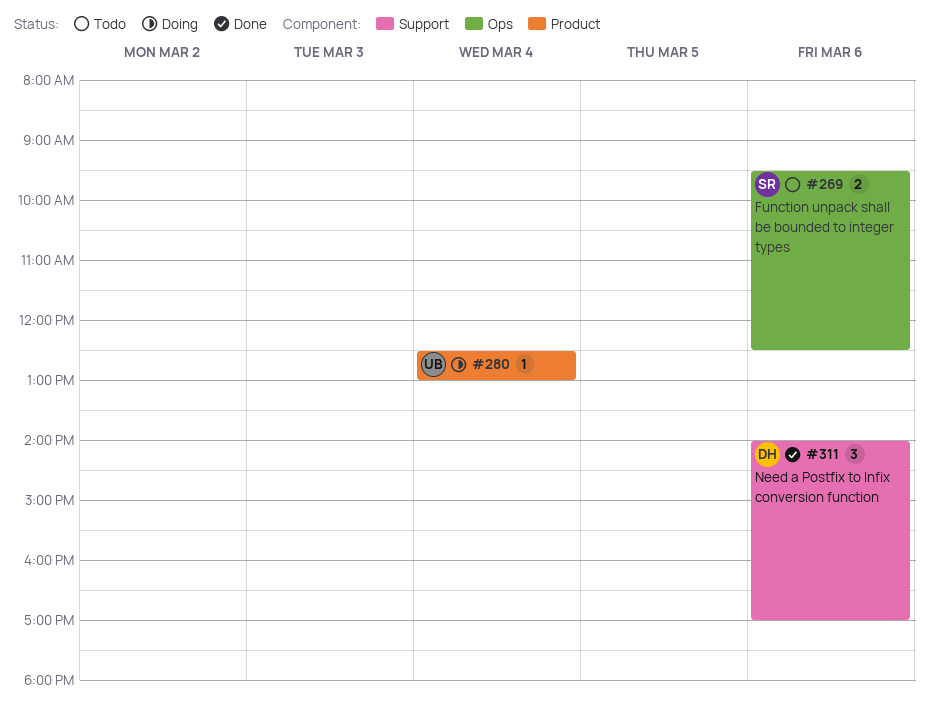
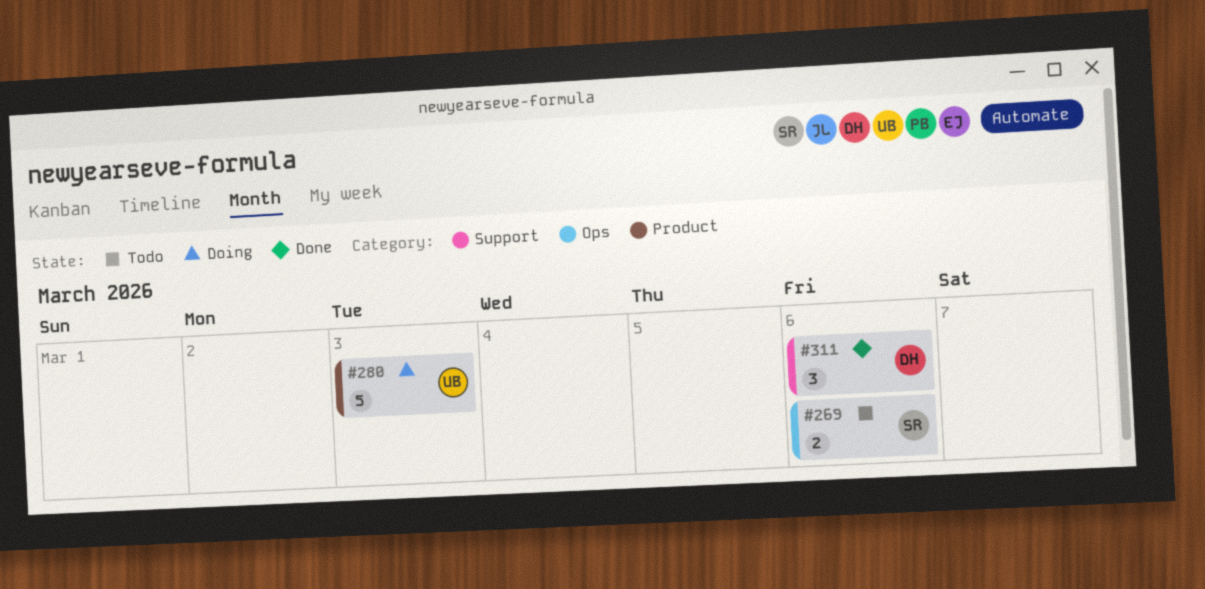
#280, estimate: 1 -> 5
#280, day: Mar 4 -> Mar 3

